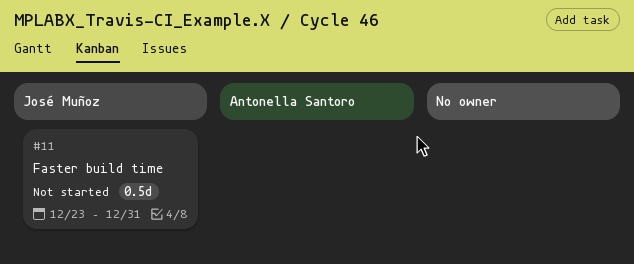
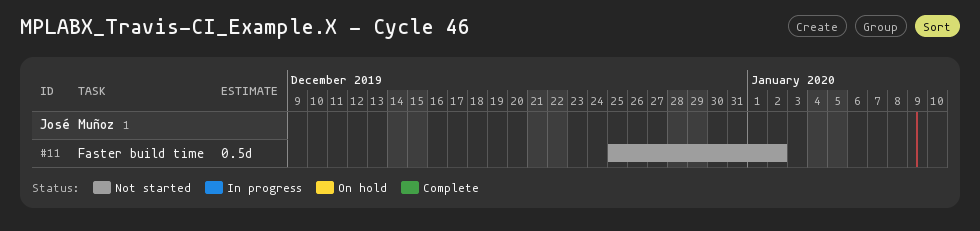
#11, start: Dec 23 -> Dec 25
#11, due: Dec 31 -> Jan 2

